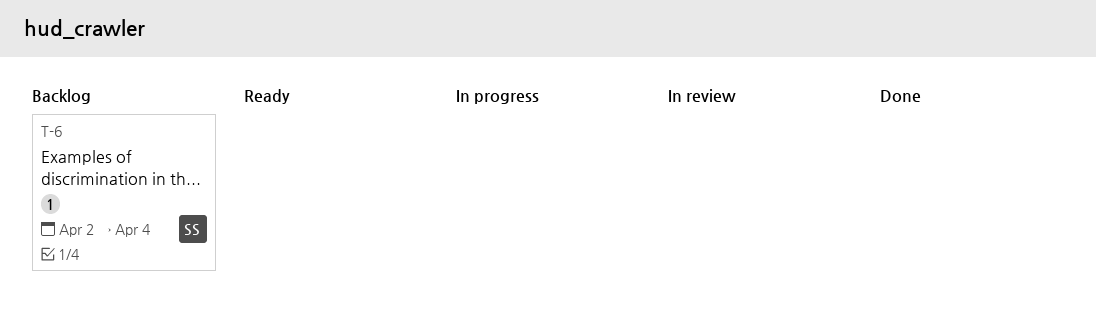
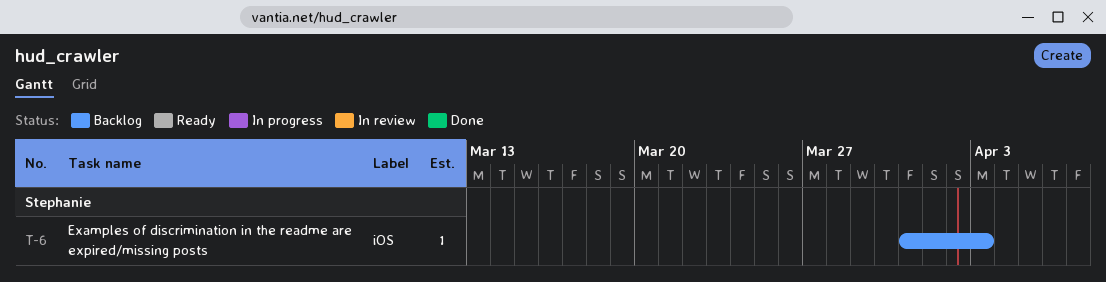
T-6, start: Apr 2 -> Mar 31
T-6, due: Apr 4 -> Apr 3

